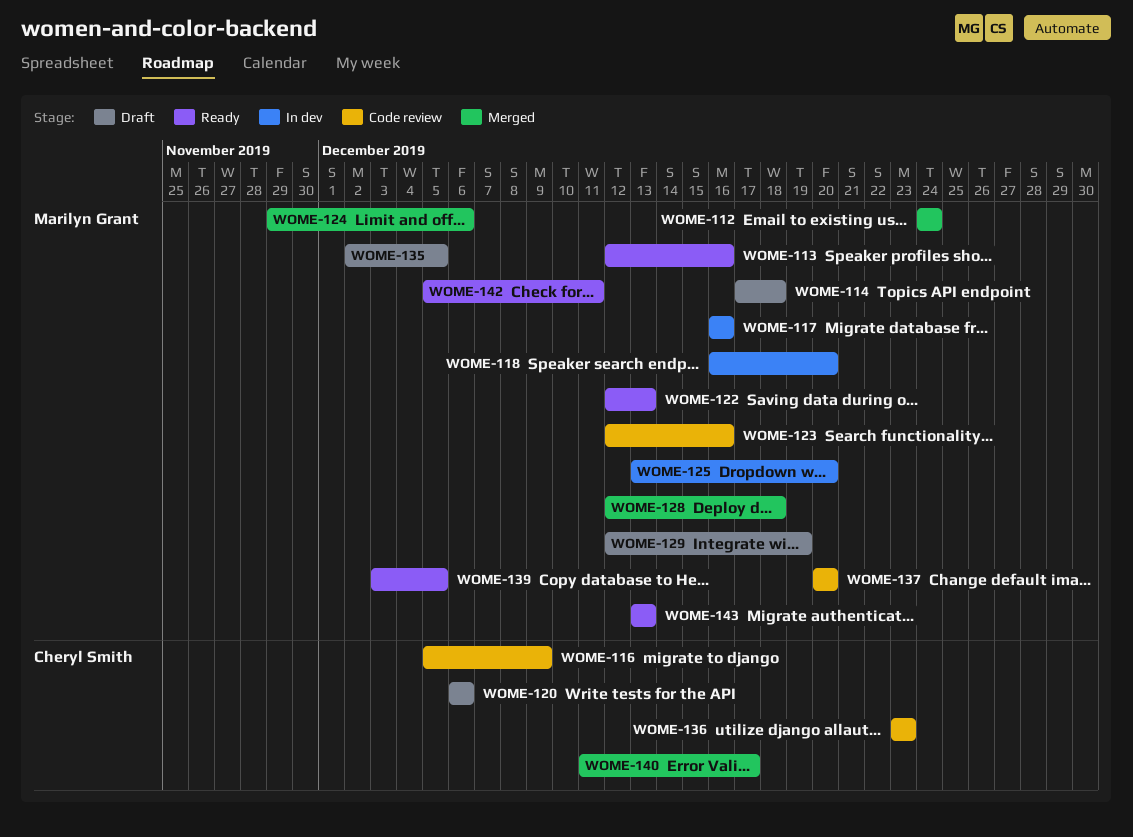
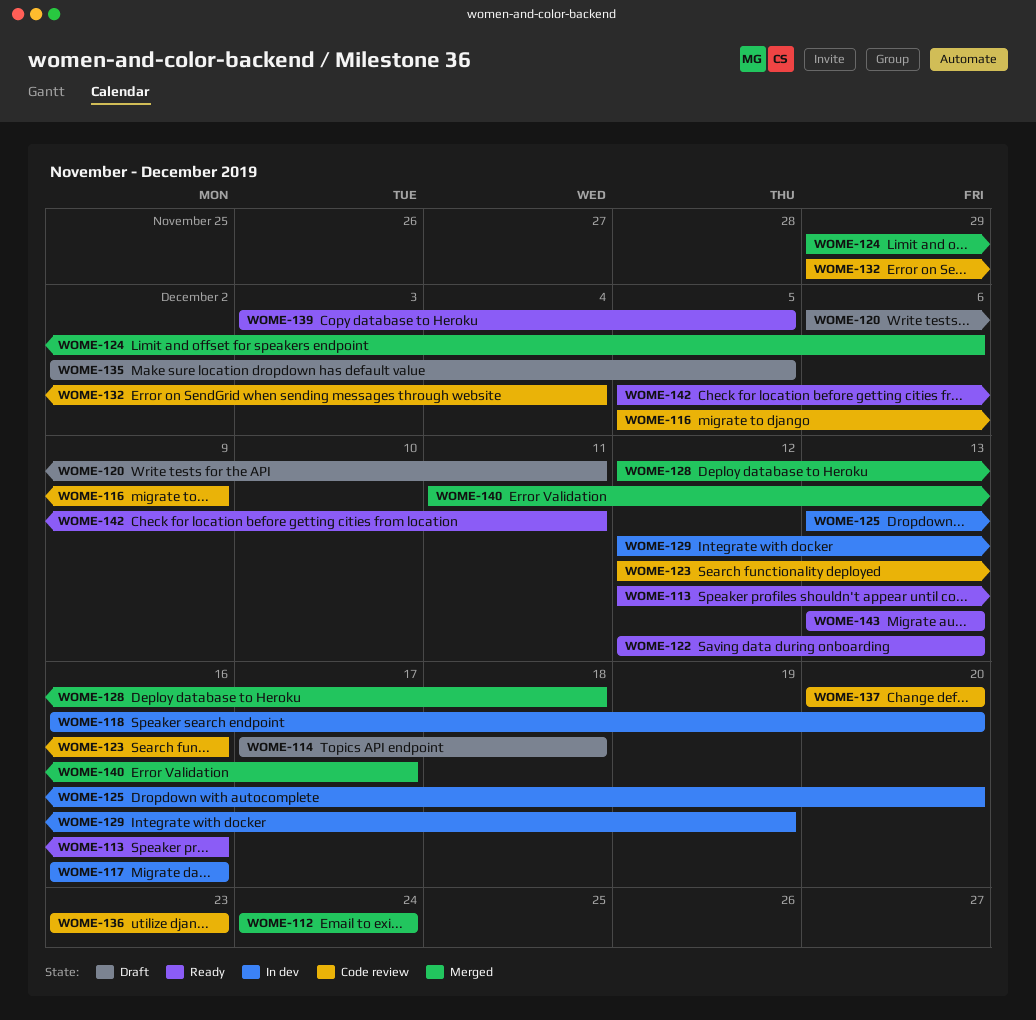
WOME-120, due: Dec 6 -> Dec 11
WOME-129, status: Draft -> In dev
WOME-132: none -> present

